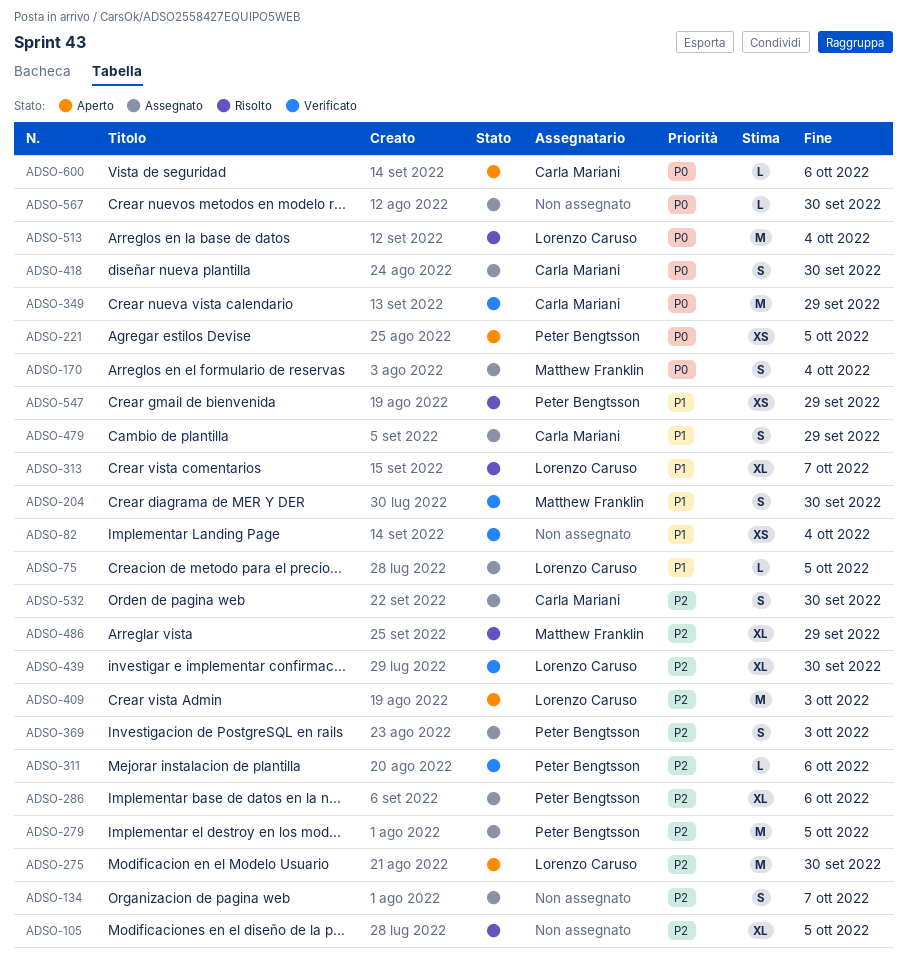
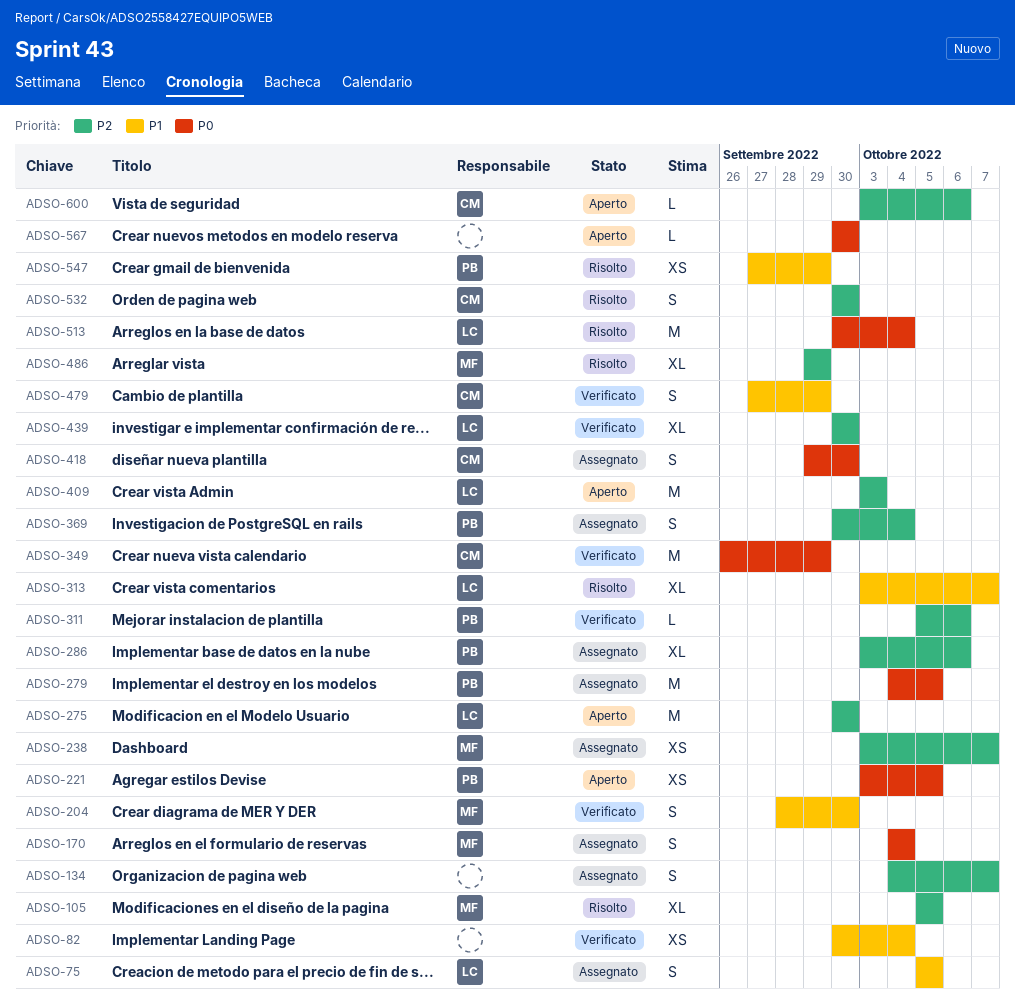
ADSO-75, estimate: L -> S
ADSO-105, owner: none -> Matthew Franklin
ADSO-238: none -> present
ADSO-279, priority: P2 -> P0
ADSO-369, due: Oct 3 -> Oct 4
ADSO-479, status: Assegnato -> Verificato
ADSO-532, status: Assegnato -> Risolto
ADSO-567, status: Assegnato -> Aperto
ADSO-600, priority: P0 -> P2

